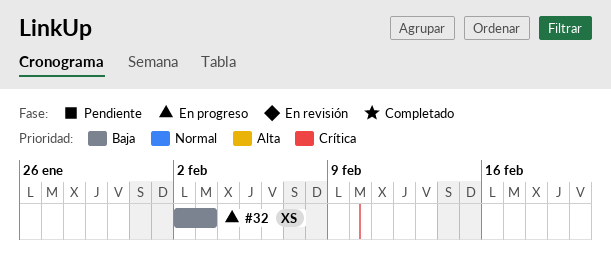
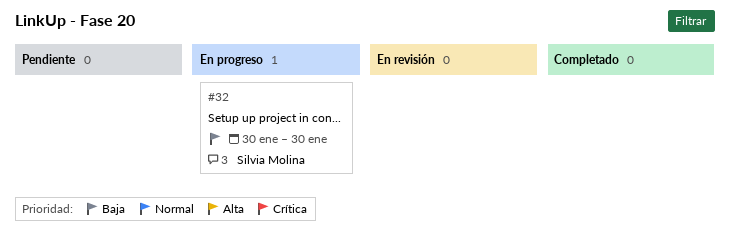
#32, start: Feb 2 -> Jan 30
#32, due: Feb 3 -> Jan 30

